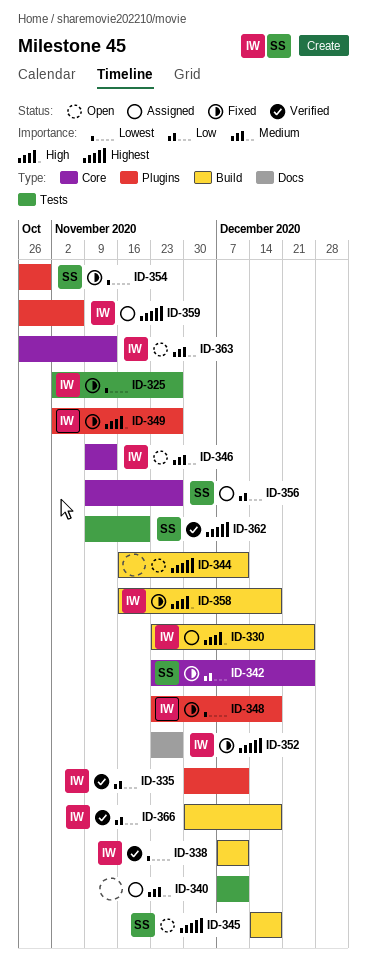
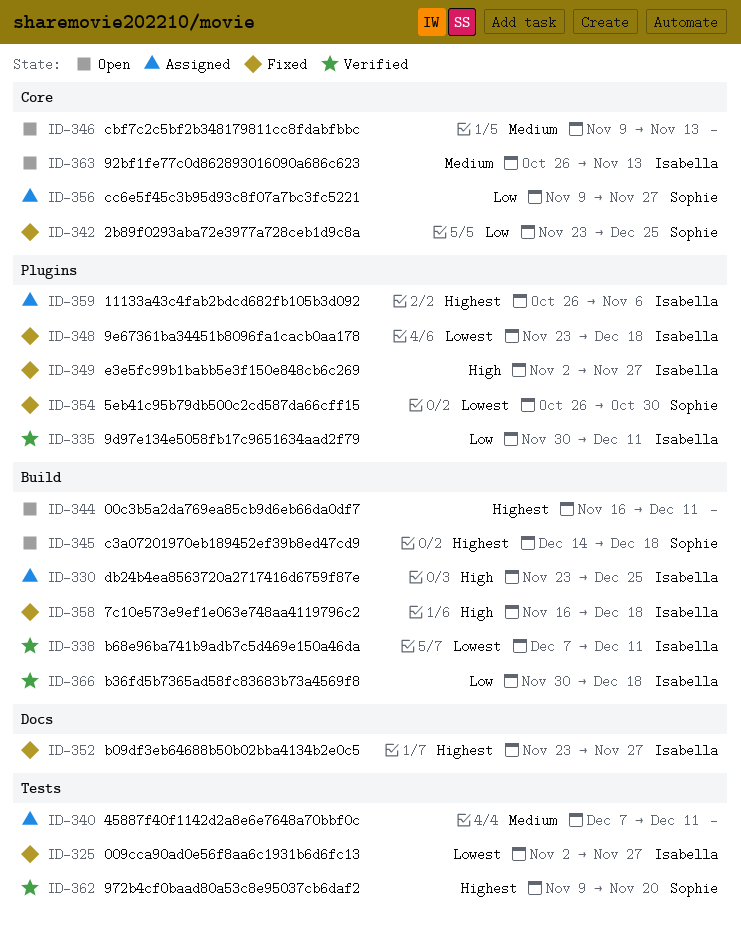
ID-346, owner: Isabella -> none

